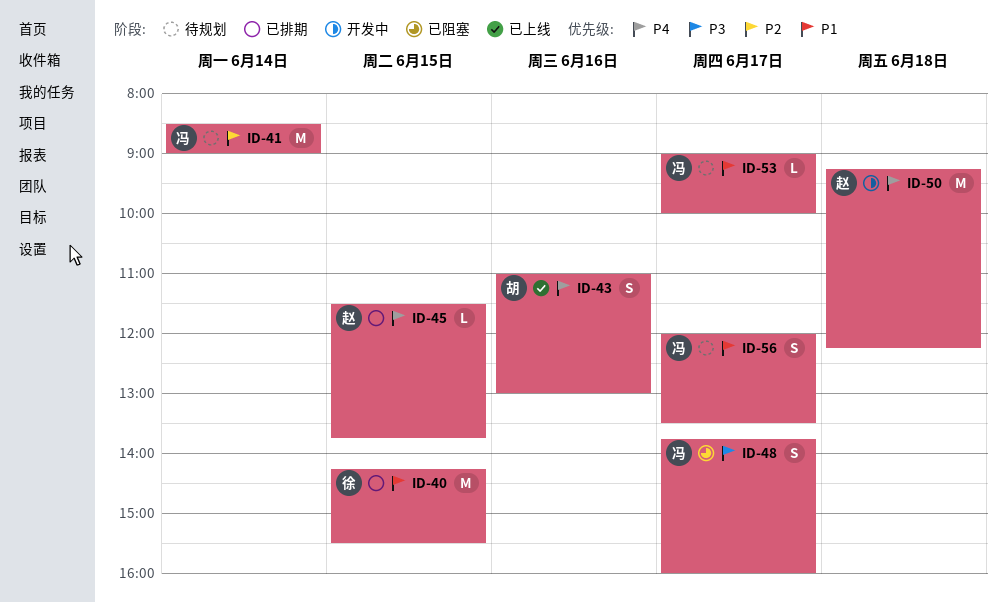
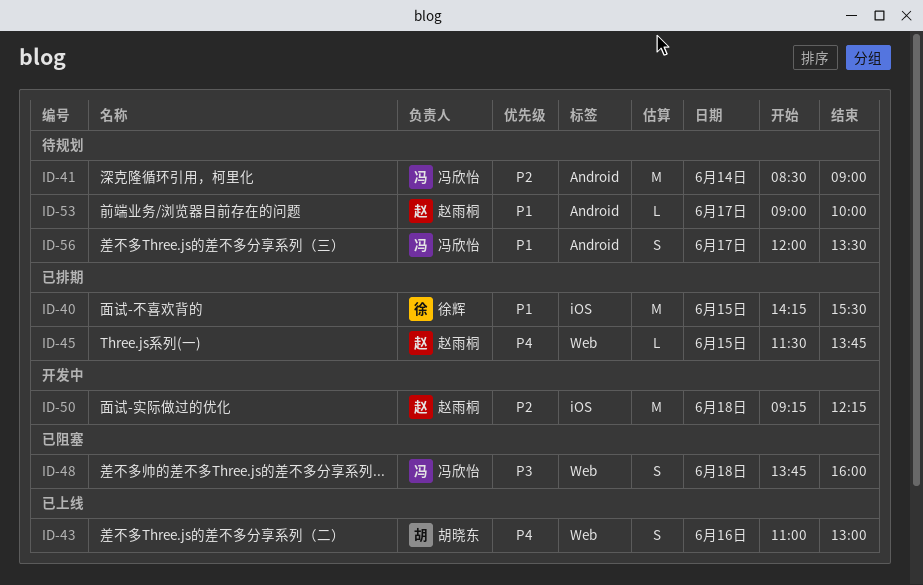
ID-48, day: Jun 17 -> Jun 18
ID-50, priority: P4 -> P2
ID-53, owner: 冯欣怡 -> 赵雨桐

